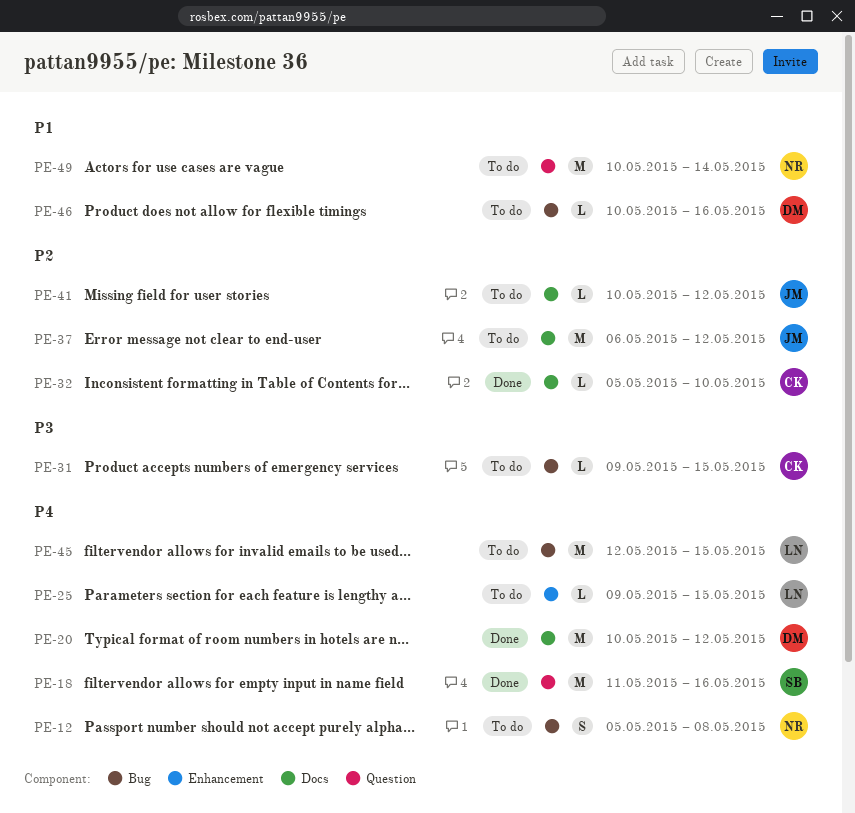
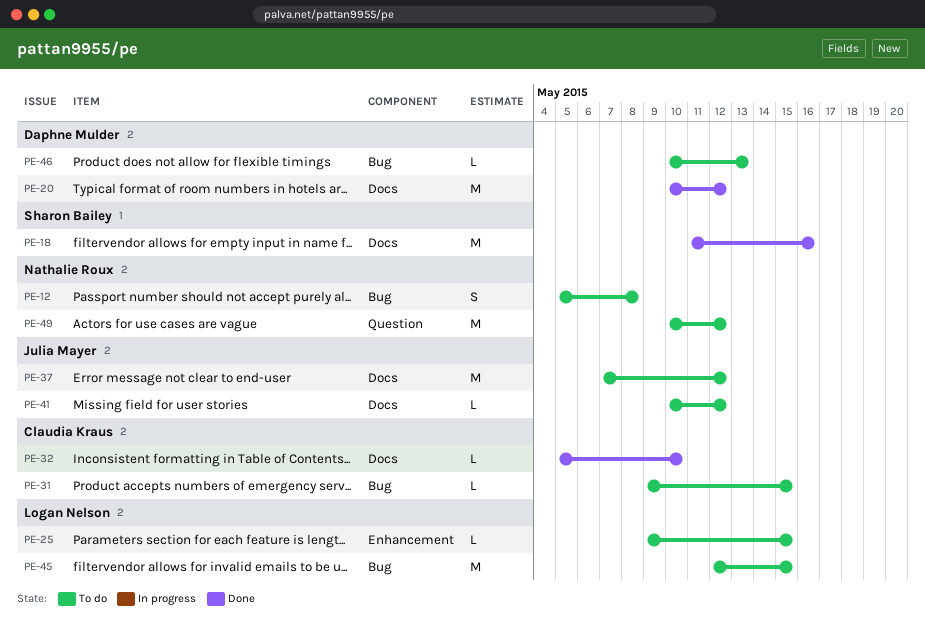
PE-18, label: Question -> Docs
PE-37, start: May 6 -> May 7
PE-46, due: May 16 -> May 13
PE-49, due: May 14 -> May 12

